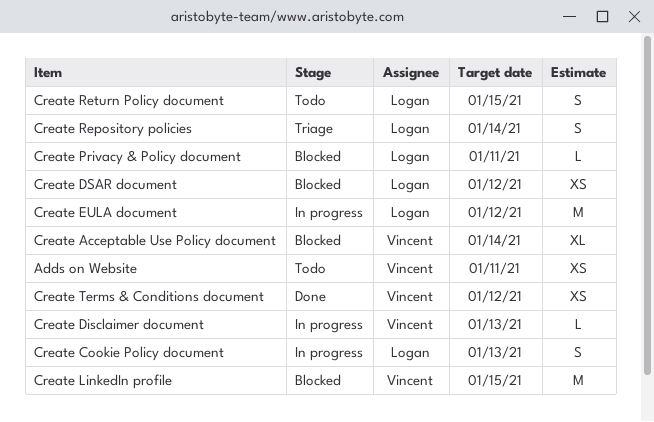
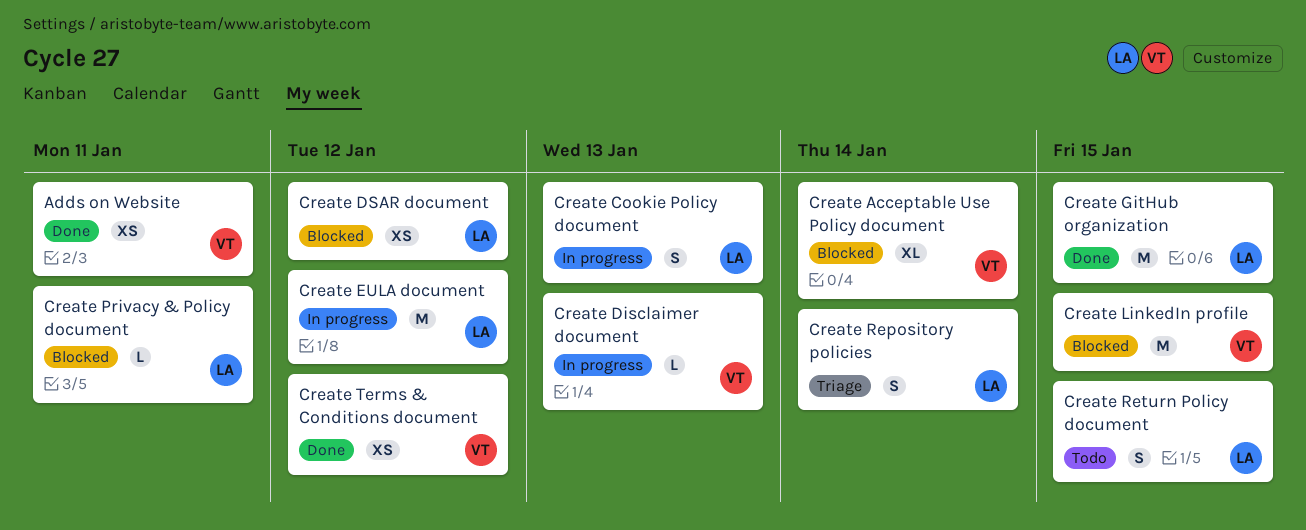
Adds on Website, status: Todo -> Done
Create GitHub organization: none -> present

